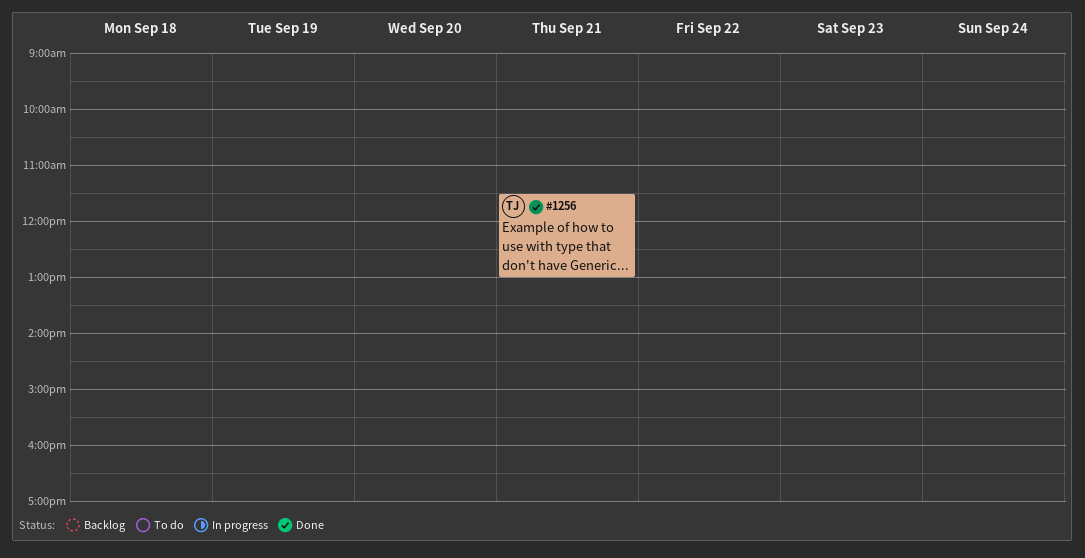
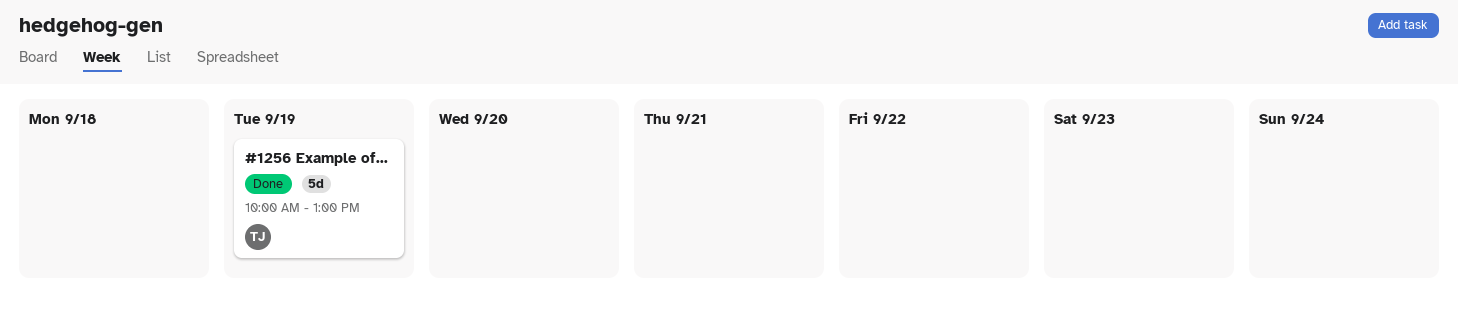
#1256, day: Sep 21 -> Sep 19
#1256, begins: 11:30 -> 10:00

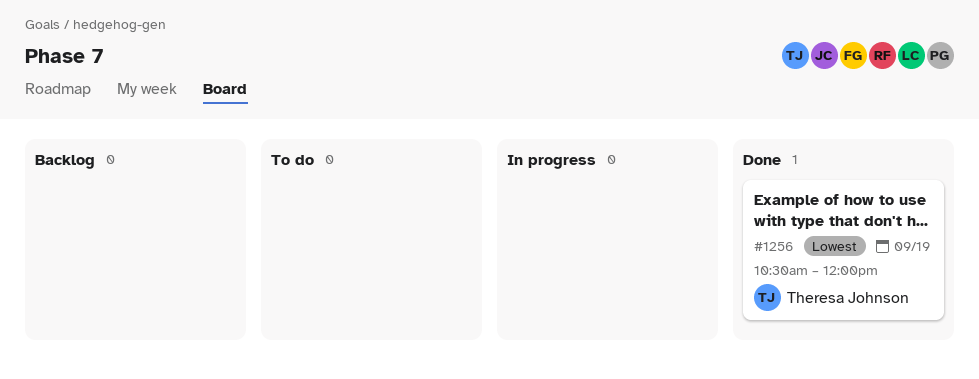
#1256, begins: 10:00 -> 10:30
#1256, ends: 13:00 -> 12:00

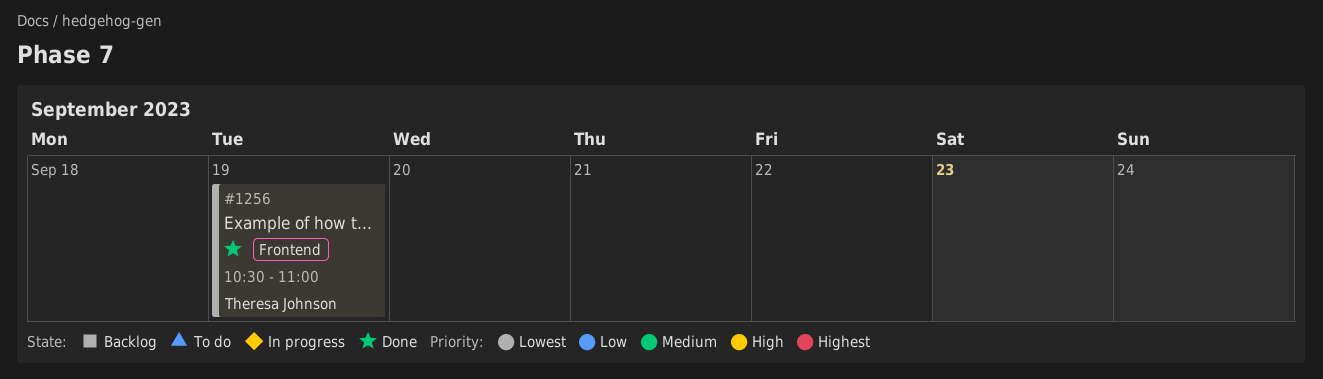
#1256, ends: 12:00 -> 11:00

